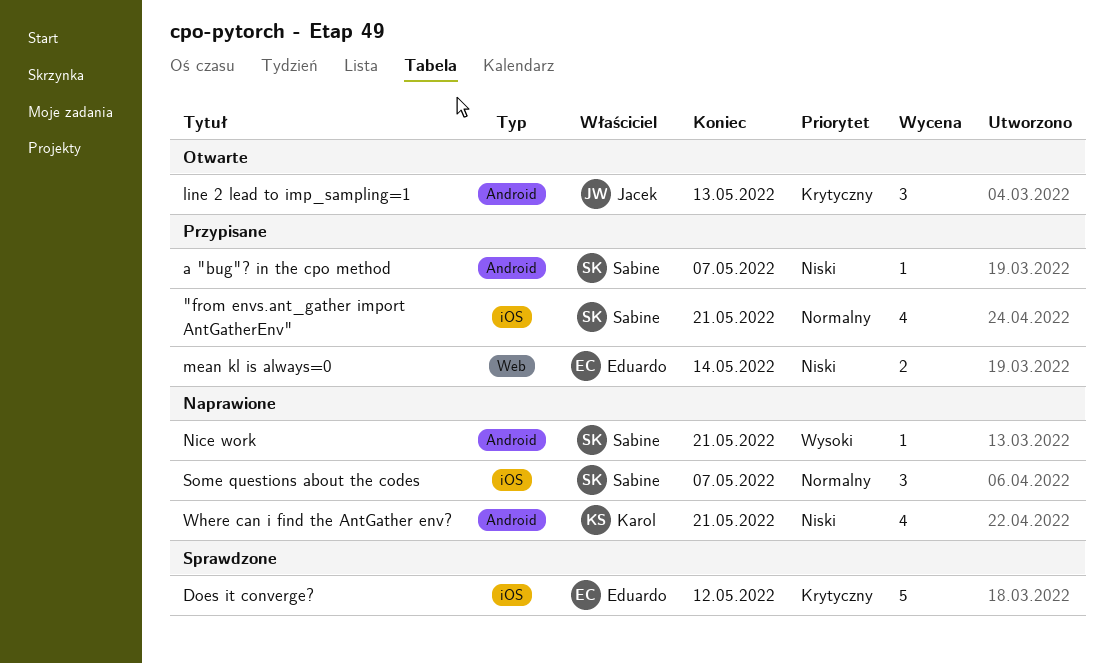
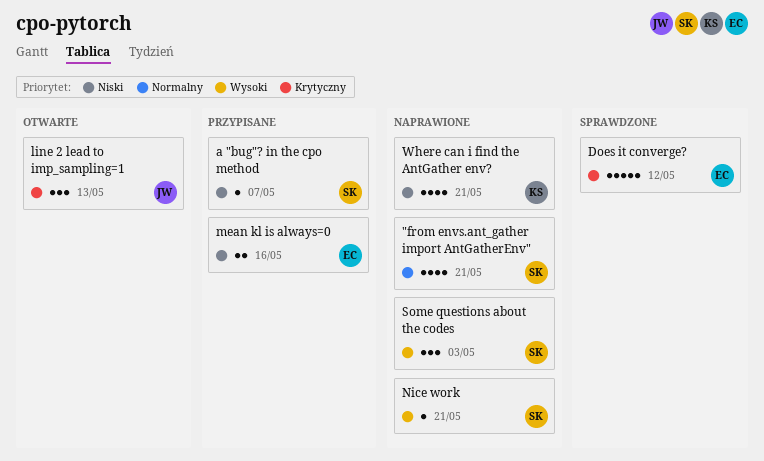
"from envs.ant_gather import AntGatherEnv", status: Przypisane -> Naprawione
mean kl is always=0, due: May 14 -> May 16
Some questions about the codes, priority: Normalny -> Wysoki
Some questions about the codes, due: May 7 -> May 3

